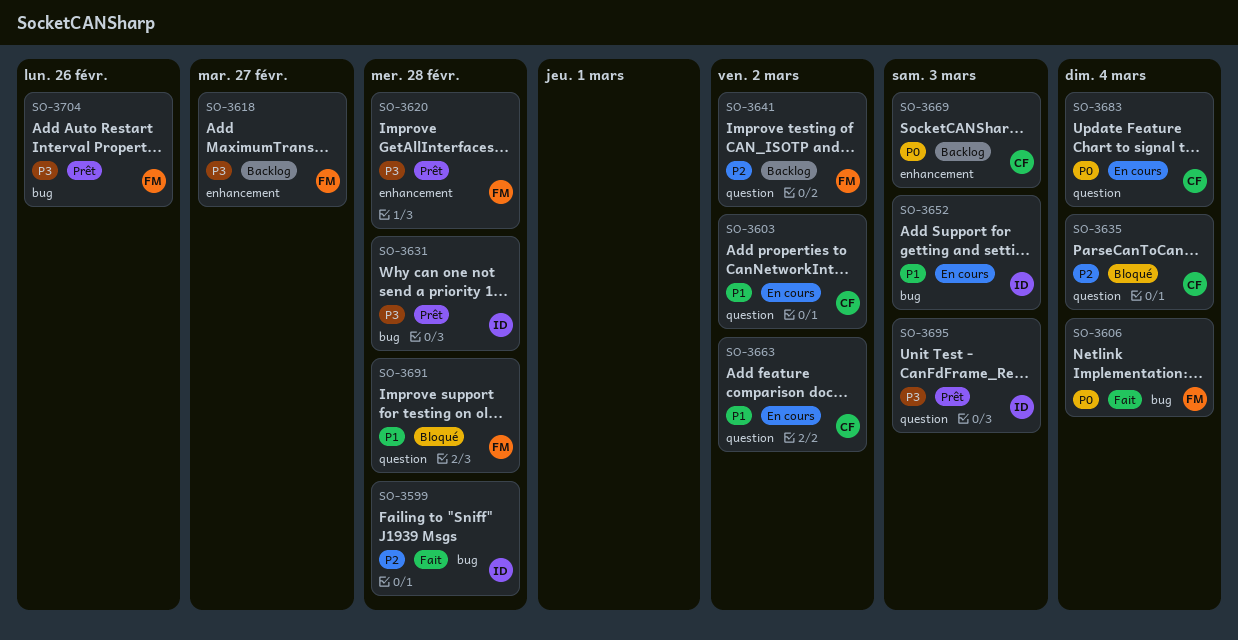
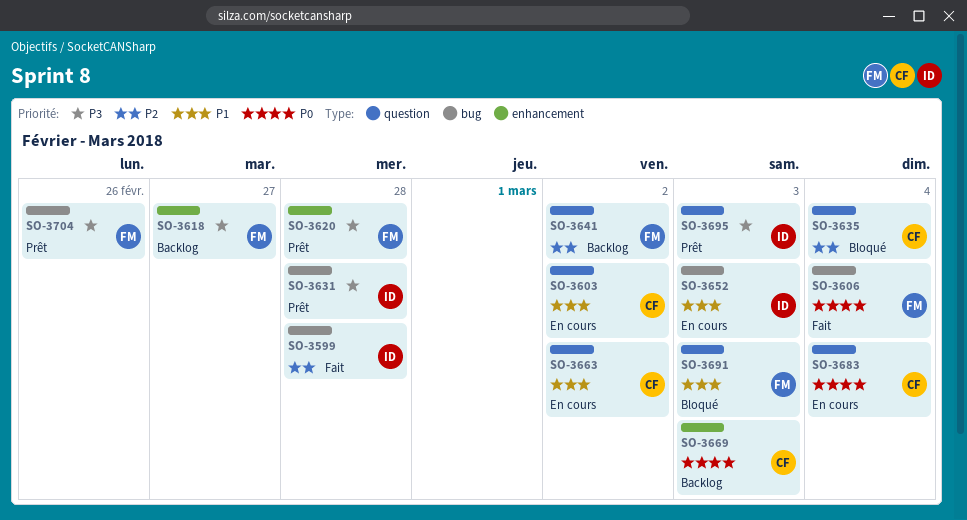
SO-3691, due: Feb 28 -> Mar 3

